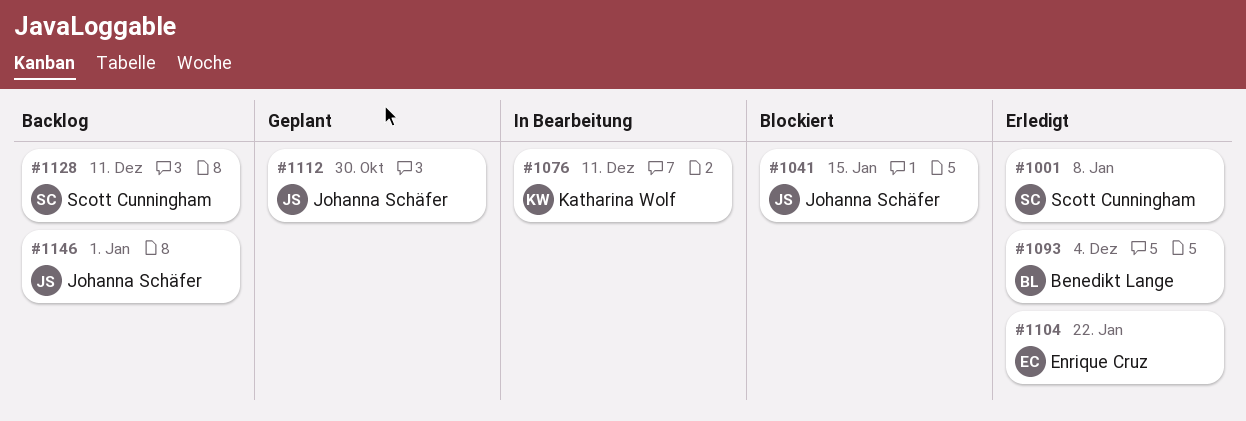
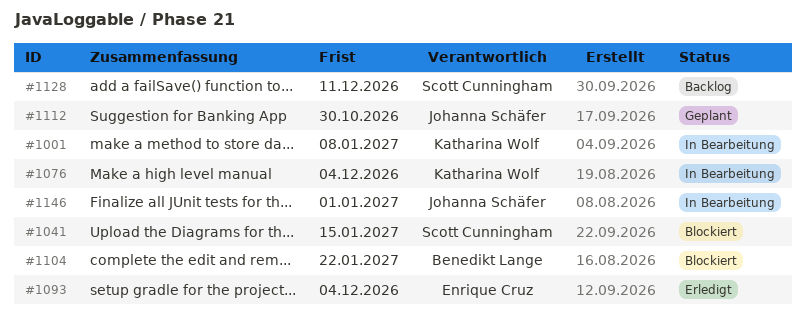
#1001, status: Erledigt -> In Bearbeitung
#1001, owner: Scott Cunningham -> Katharina Wolf
#1041, owner: Johanna Schäfer -> Scott Cunningham
#1076, due: Dec 11 -> Dec 4
#1093, owner: Benedikt Lange -> Enrique Cruz
#1104, status: Erledigt -> Blockiert
#1104, owner: Enrique Cruz -> Benedikt Lange
#1146, status: Backlog -> In Bearbeitung

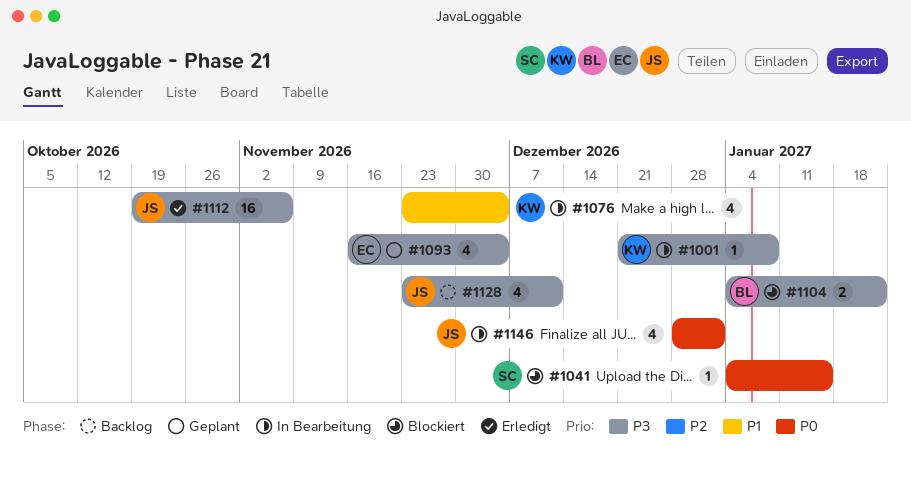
#1093, status: Erledigt -> Geplant
#1112, status: Geplant -> Erledigt
#1112, due: Oct 30 -> Nov 6
#1128, owner: Scott Cunningham -> Johanna Schäfer

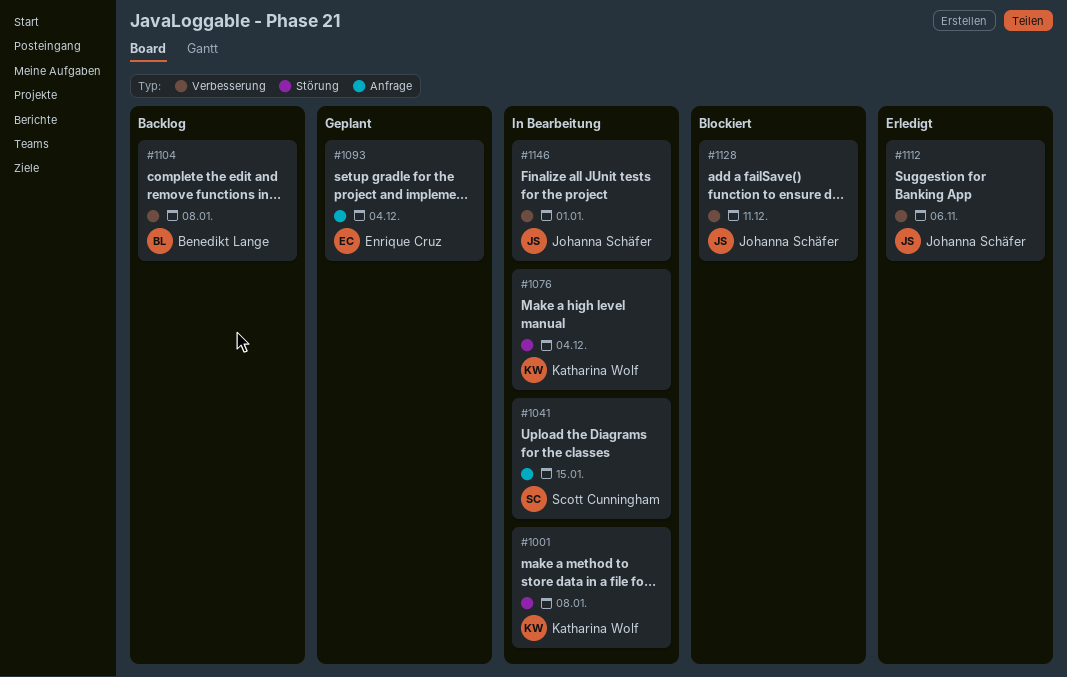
#1041, status: Blockiert -> In Bearbeitung
#1104, status: Blockiert -> Backlog
#1104, due: Jan 22 -> Jan 8
#1128, status: Backlog -> Blockiert

